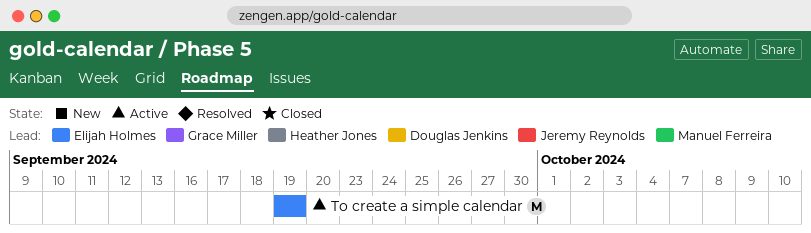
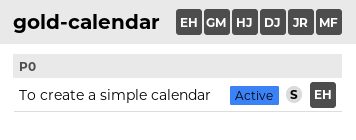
To create a simple calendar, estimate: M -> S

